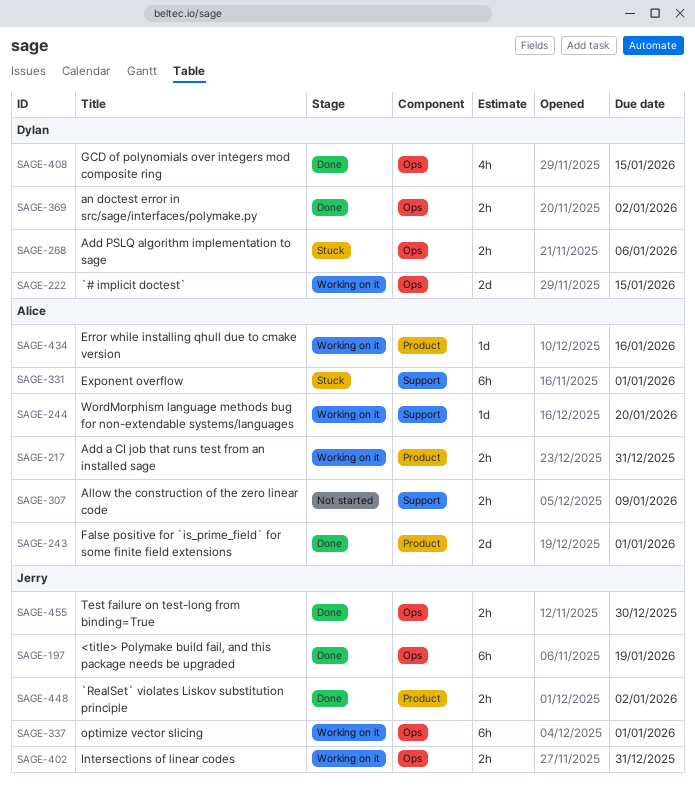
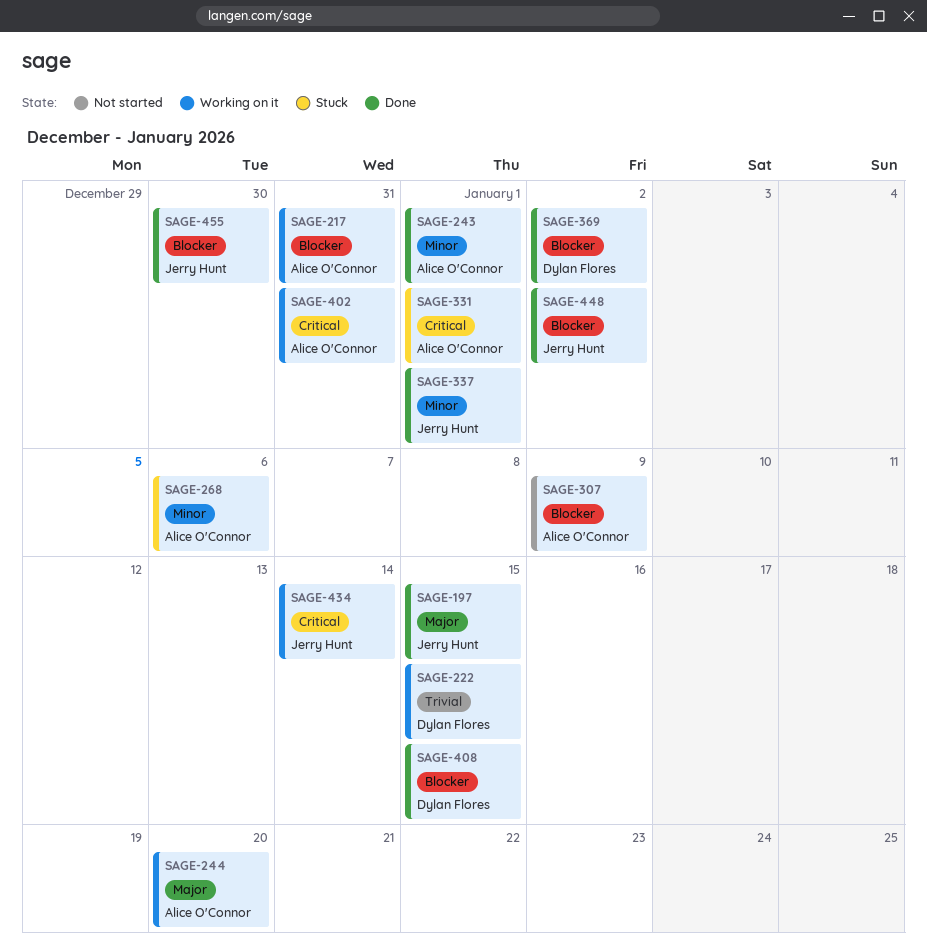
SAGE-197, due: Jan 19 -> Jan 15
SAGE-268, owner: Dylan Flores -> Alice O'Connor
SAGE-337, status: Working on it -> Done
SAGE-402, owner: Jerry Hunt -> Alice O'Connor
SAGE-434, owner: Alice O'Connor -> Jerry Hunt
SAGE-434, due: Jan 16 -> Jan 14

